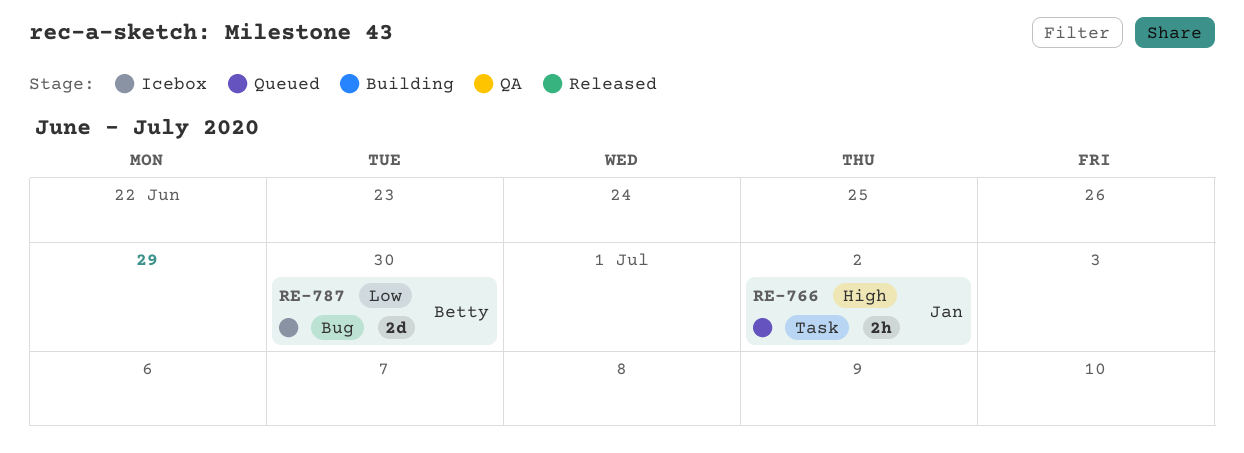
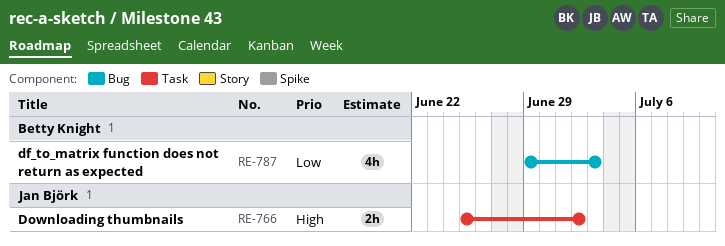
RE-787, estimate: 2d -> 4h
RE-787, due: Jun 30 -> Jul 3

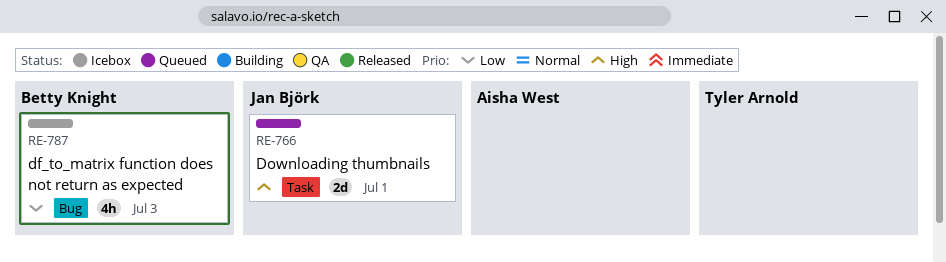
RE-766, estimate: 2h -> 2d
RE-766, due: Jul 2 -> Jul 1

